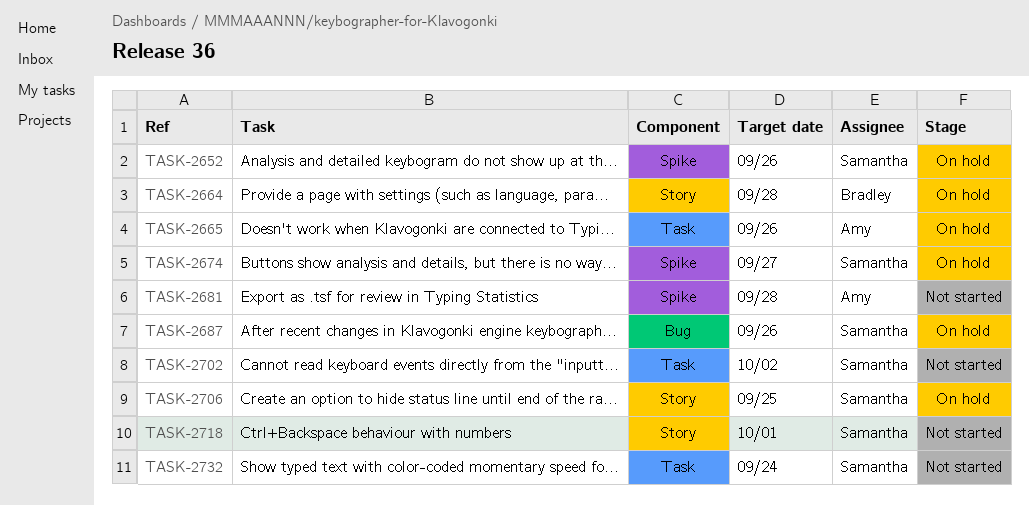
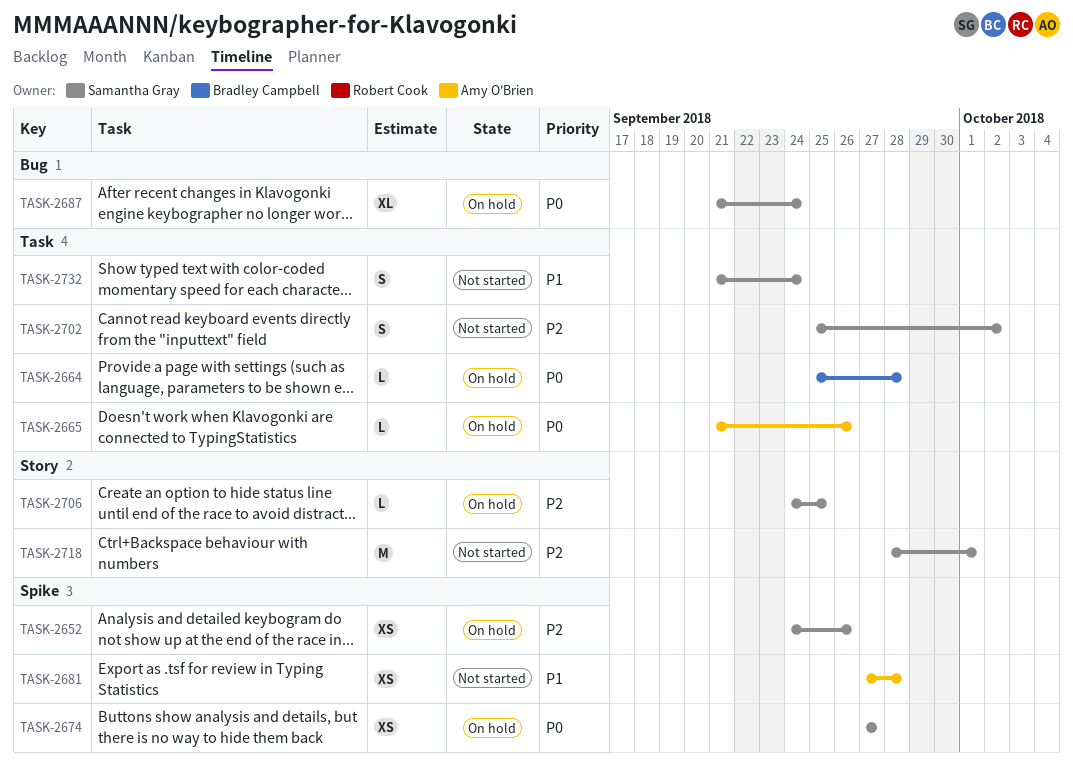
TASK-2664, label: Story -> Task
TASK-2687, due: Sep 26 -> Sep 24

